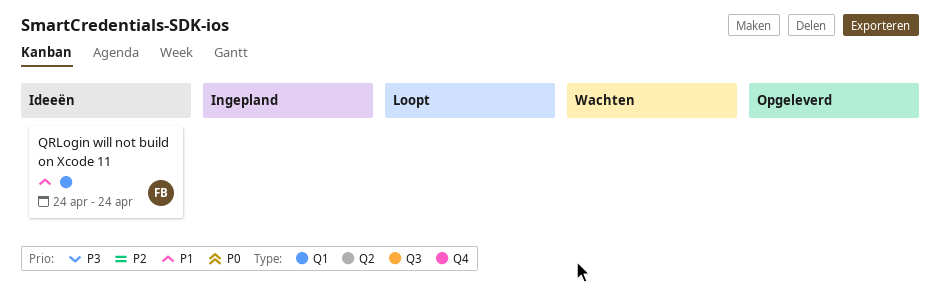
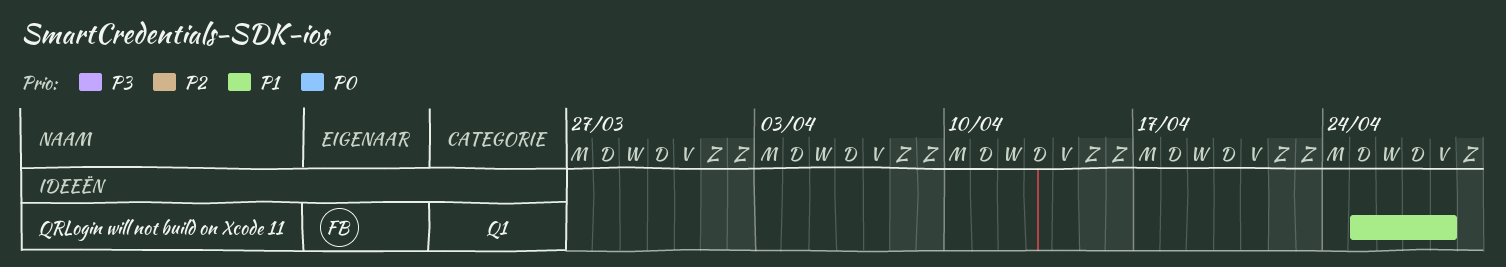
QRLogin will not build on Xcode 11, start: Apr 24 -> Apr 25
QRLogin will not build on Xcode 11, due: Apr 24 -> Apr 28

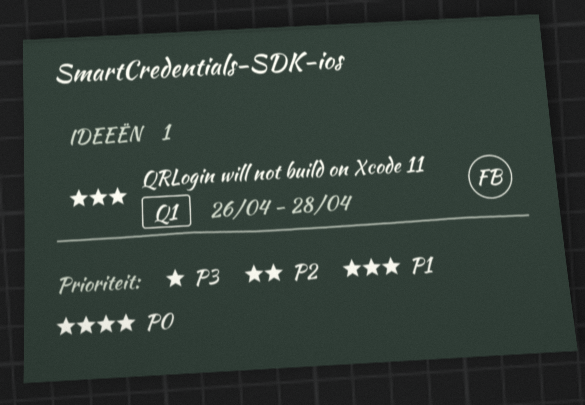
QRLogin will not build on Xcode 11, start: Apr 25 -> Apr 26

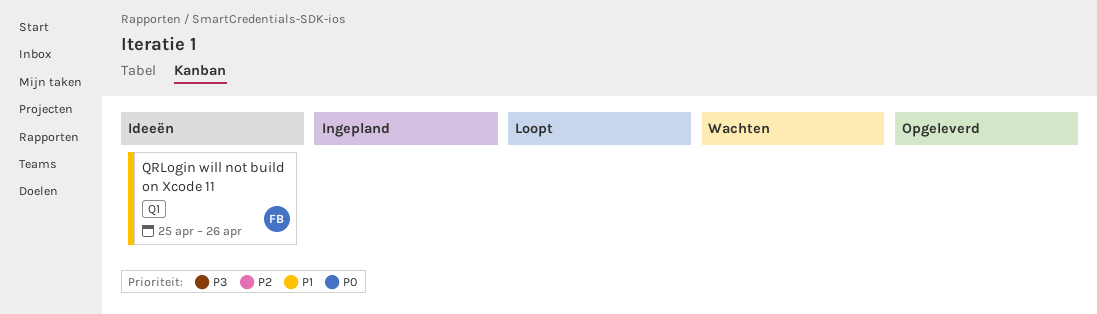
QRLogin will not build on Xcode 11, start: Apr 26 -> Apr 25
QRLogin will not build on Xcode 11, due: Apr 28 -> Apr 26

